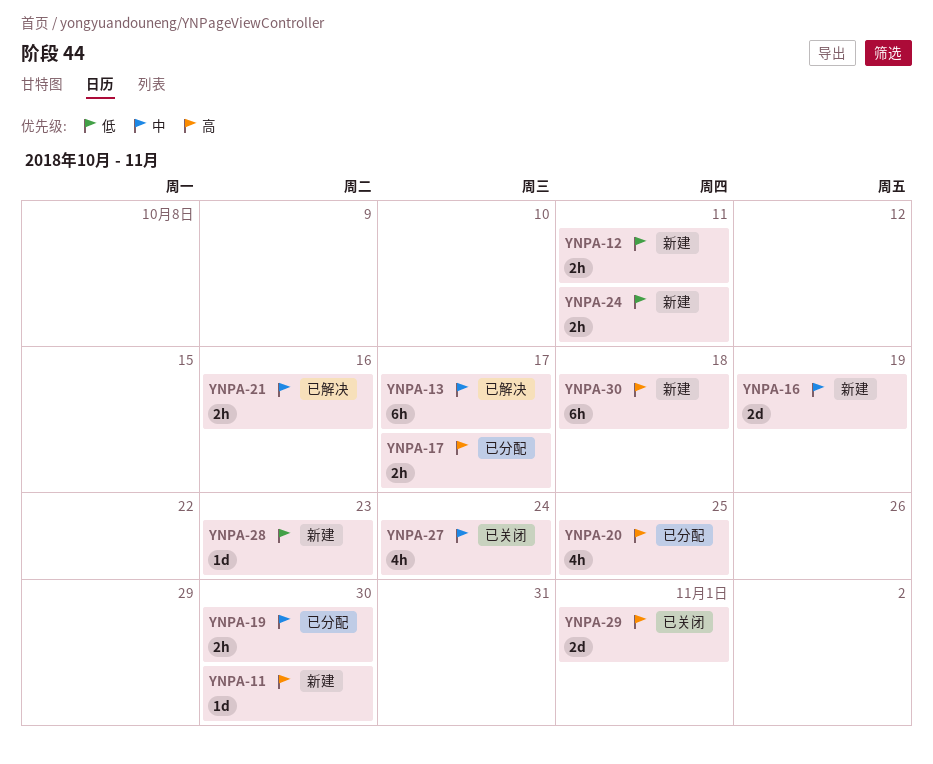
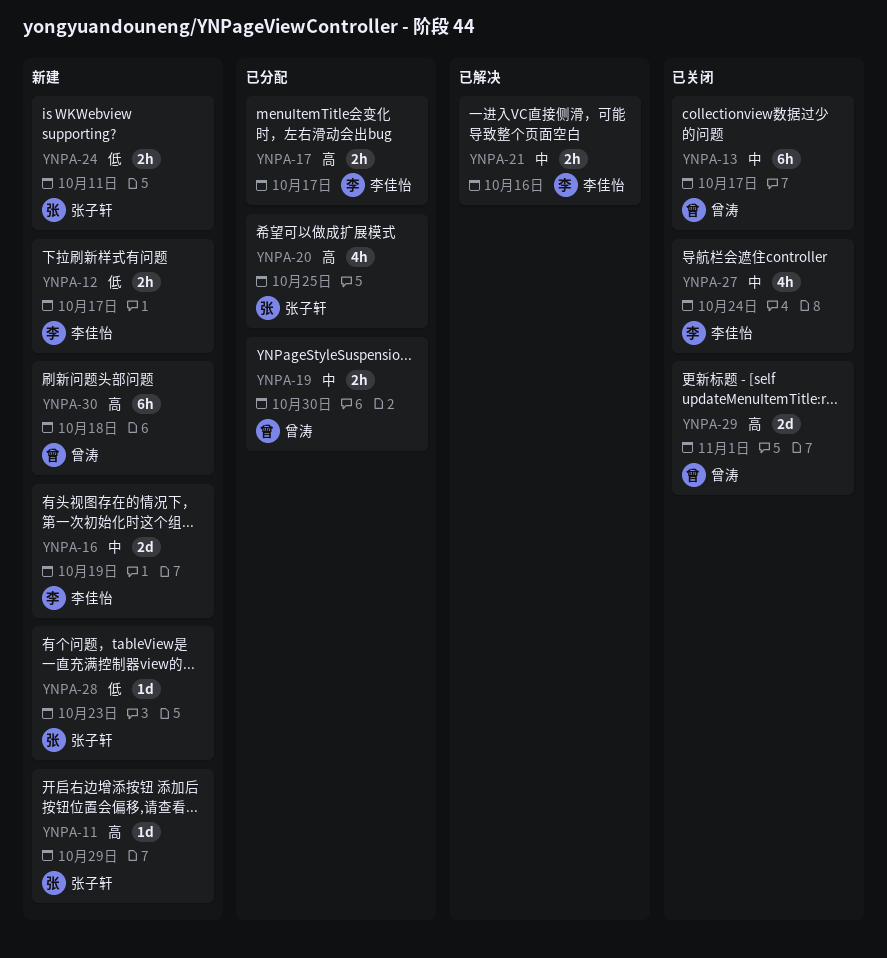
YNPA-11, due: Oct 30 -> Oct 29
YNPA-12, due: Oct 11 -> Oct 17
YNPA-13, status: 已解决 -> 已关闭

